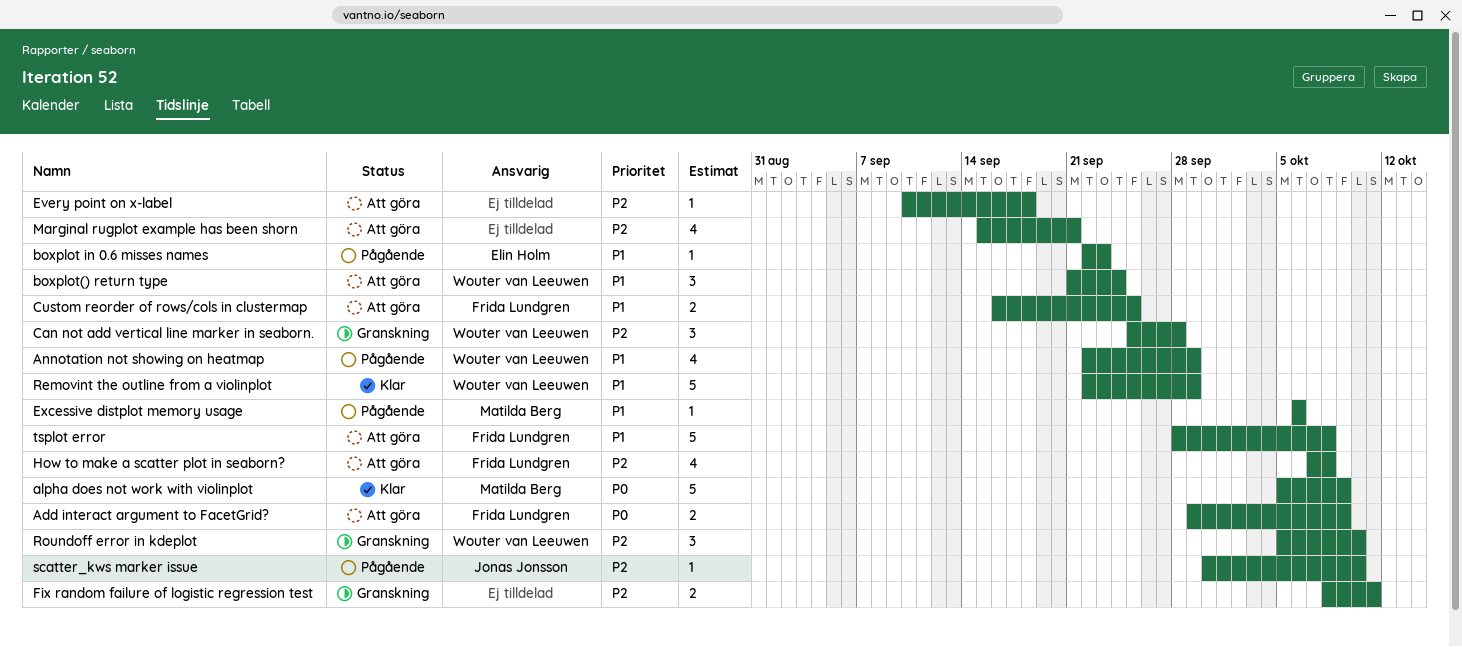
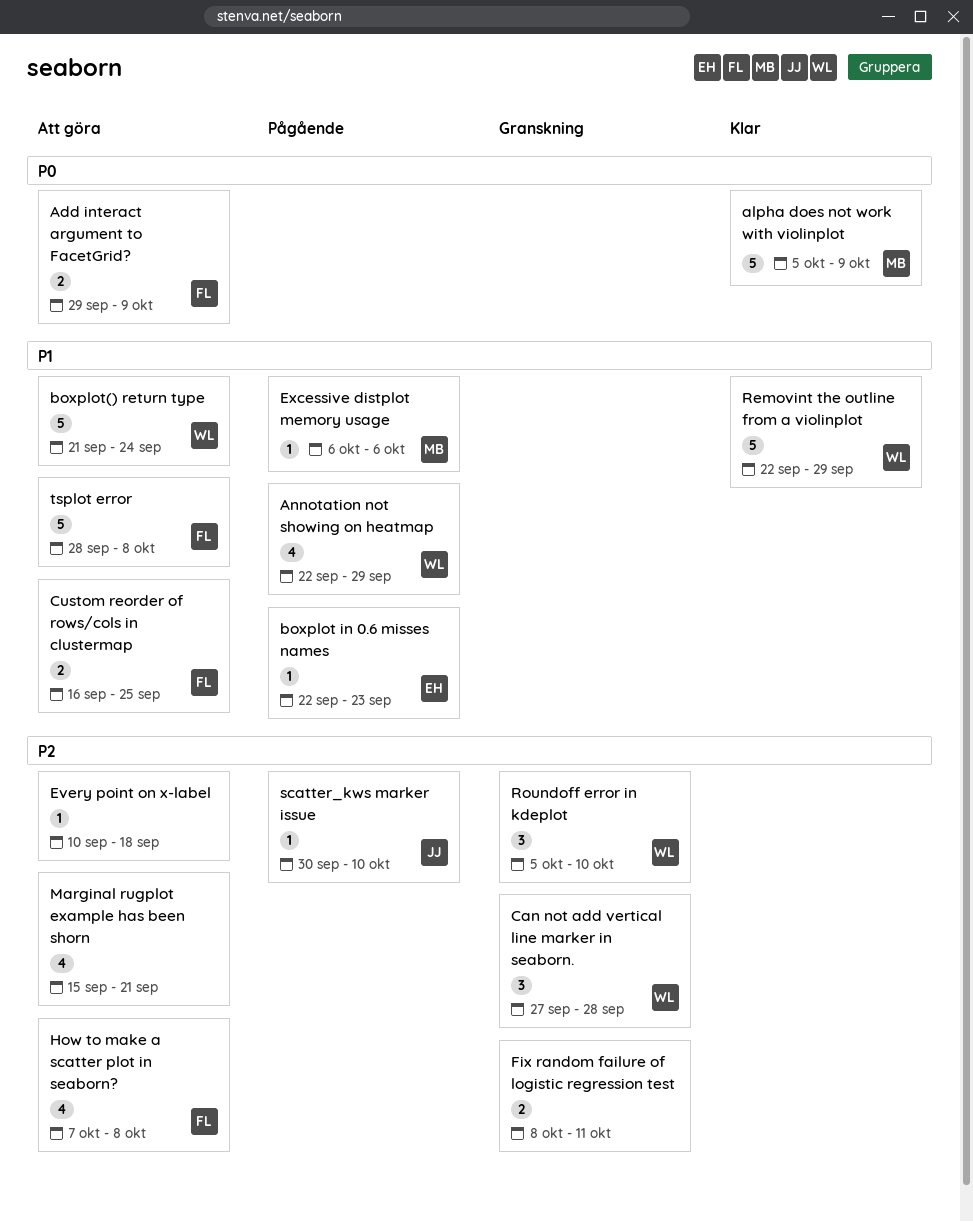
boxplot() return type, estimate: 3 -> 5
Can not add vertical line marker in seaborn., start: Sep 25 -> Sep 27

